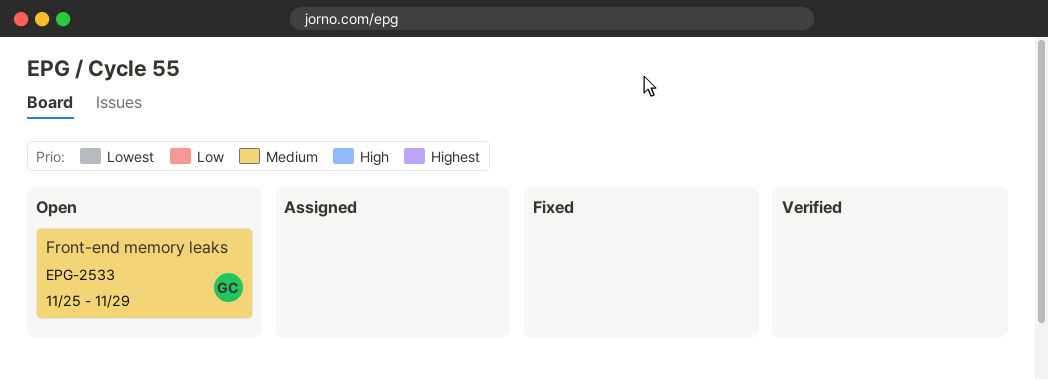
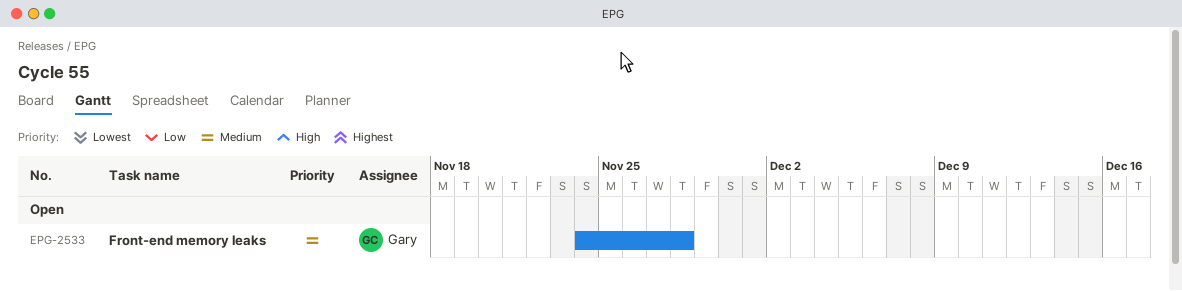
EPG-2533, start: Nov 25 -> Nov 24
EPG-2533, due: Nov 29 -> Nov 28

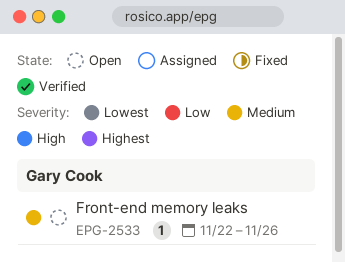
EPG-2533, start: Nov 24 -> Nov 22
EPG-2533, due: Nov 28 -> Nov 26

